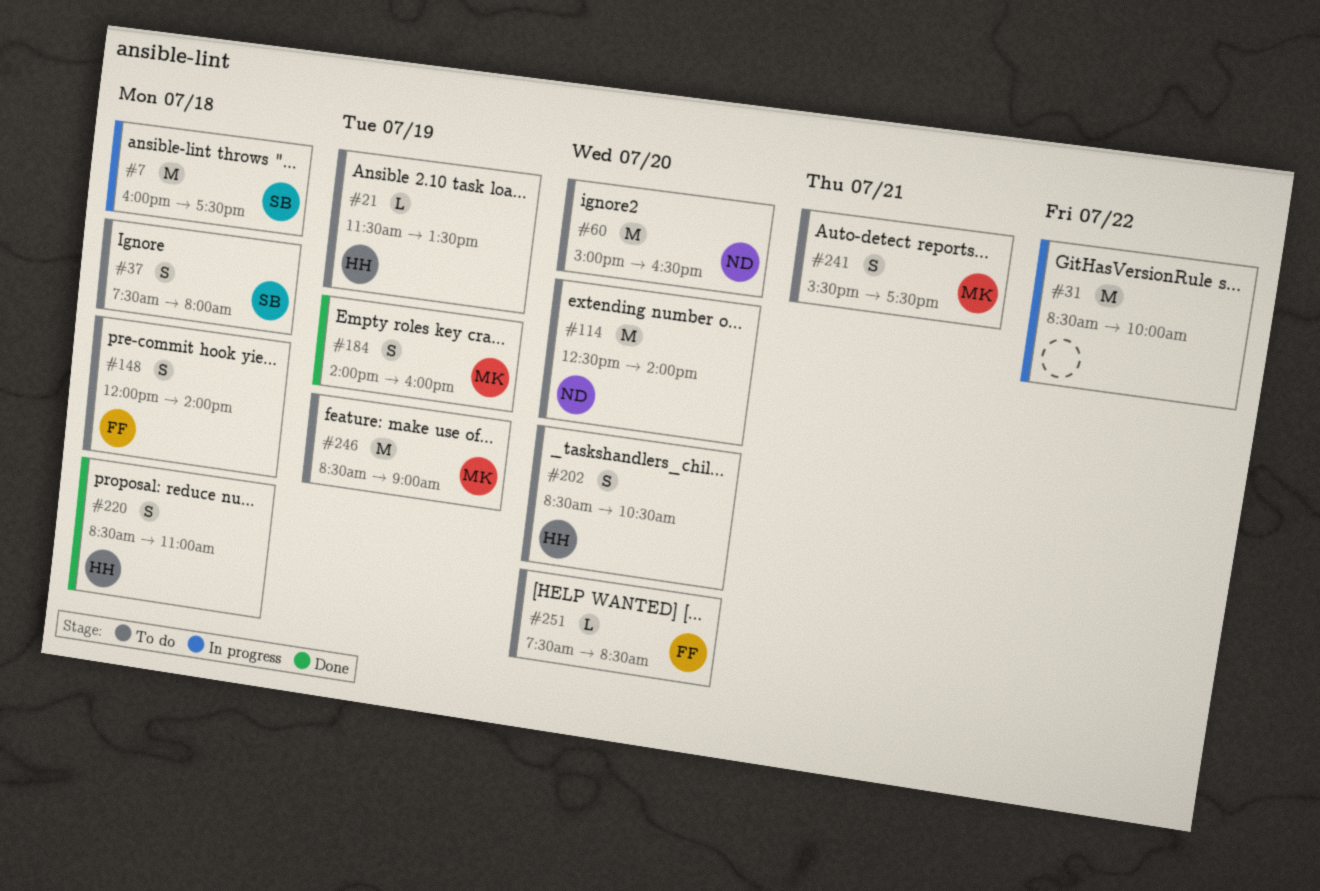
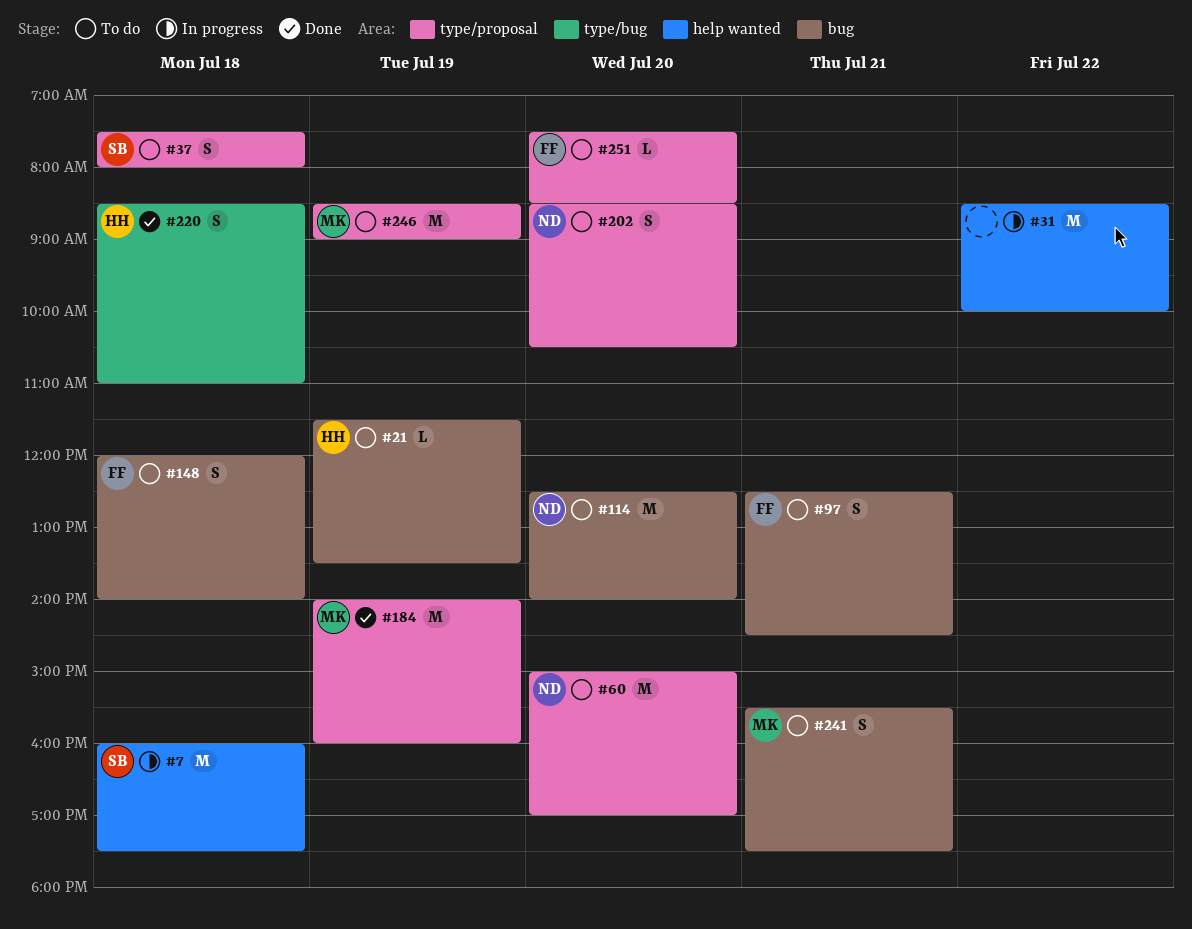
#60, ends: 16:30 -> 17:00
#97: none -> present
#184, estimate: S -> M
#202, owner: HH -> ND

